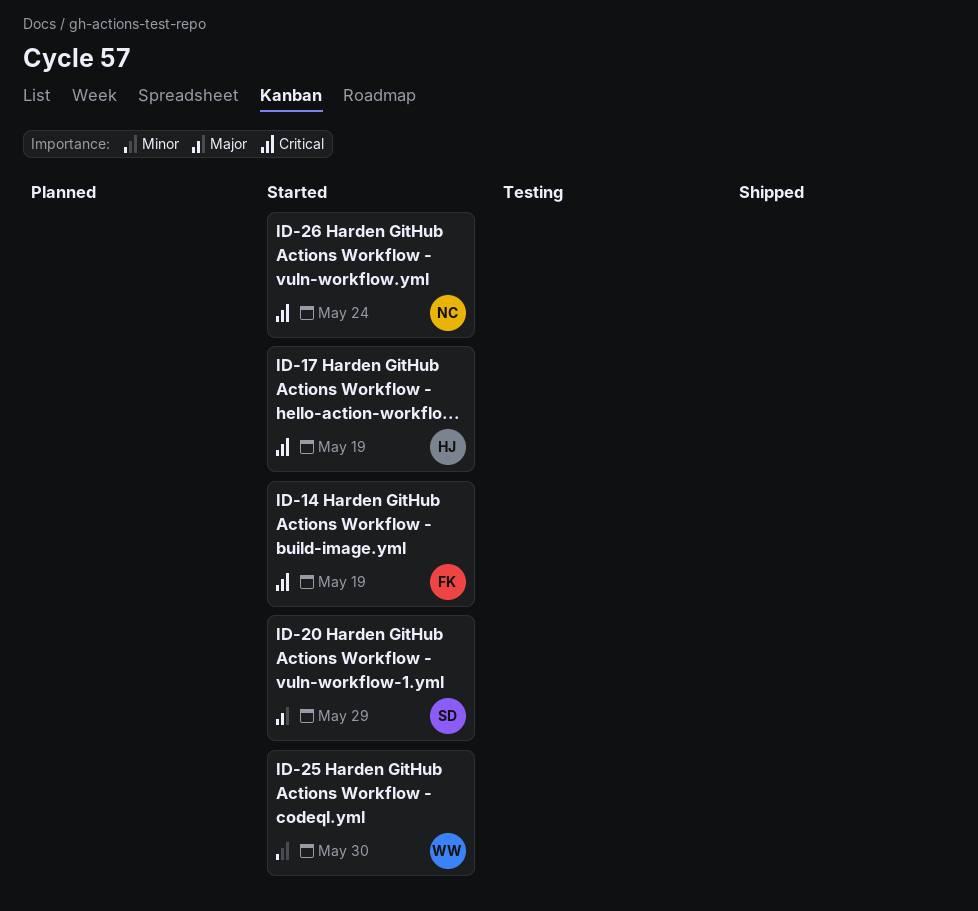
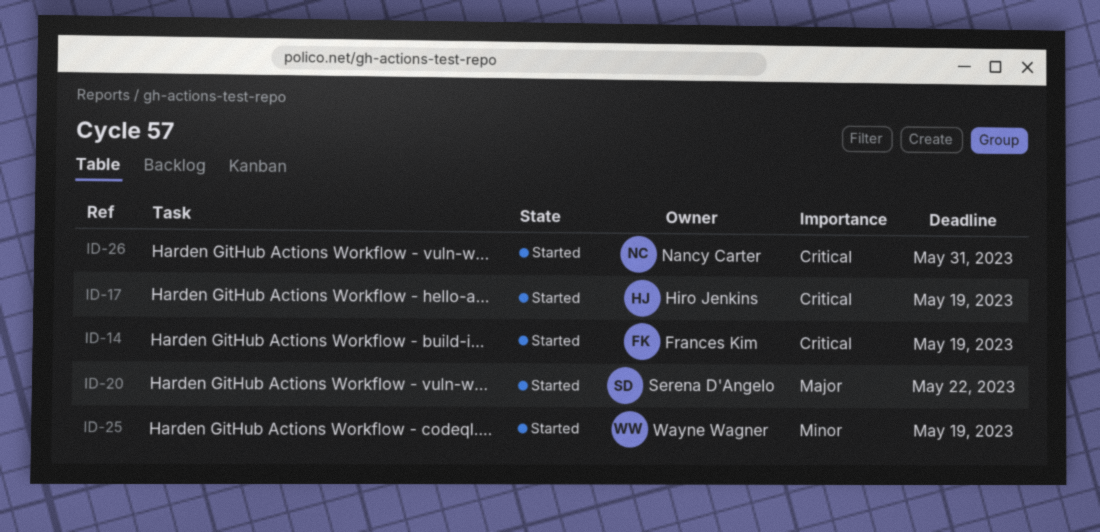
ID-20, due: May 29 -> May 22
ID-25, due: May 30 -> May 19
ID-26, due: May 24 -> May 31

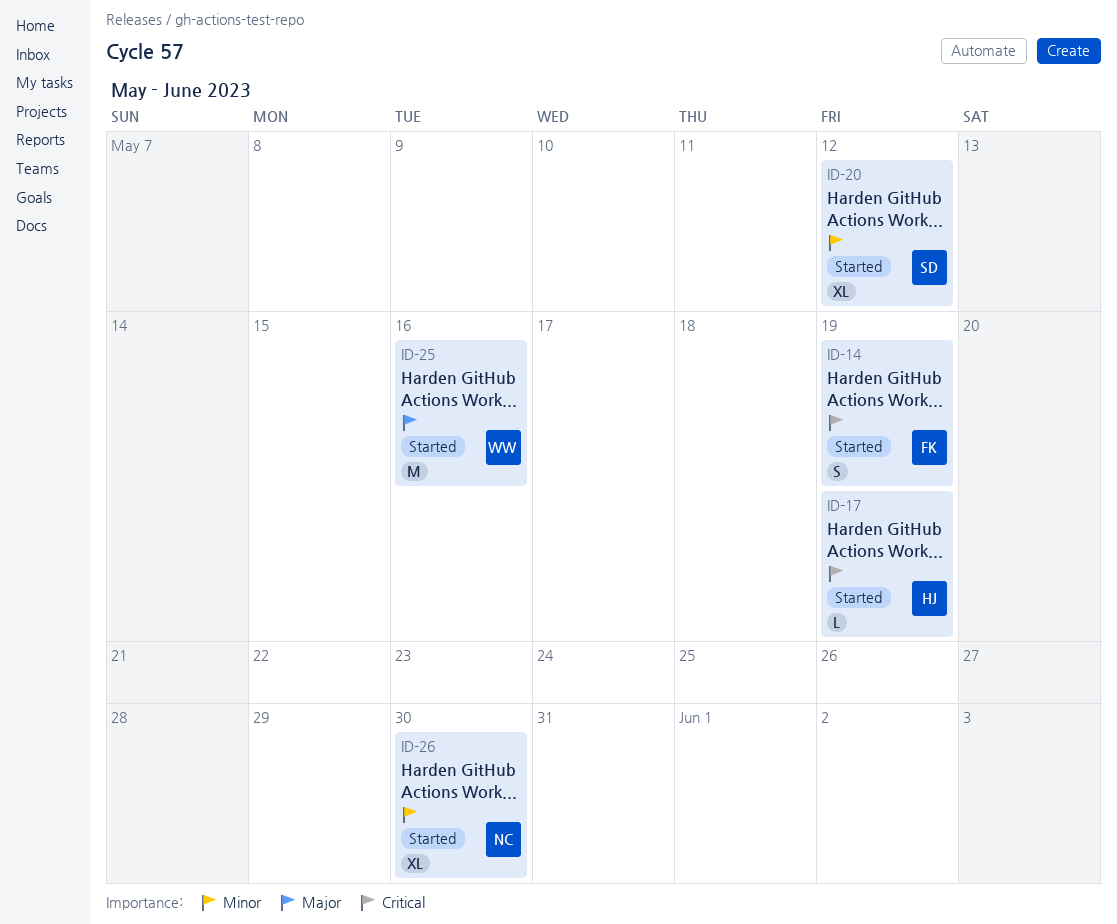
ID-20, priority: Major -> Minor
ID-20, due: May 22 -> May 12
ID-25, priority: Minor -> Major
ID-25, due: May 19 -> May 16
ID-26, priority: Critical -> Minor
ID-26, due: May 31 -> May 30

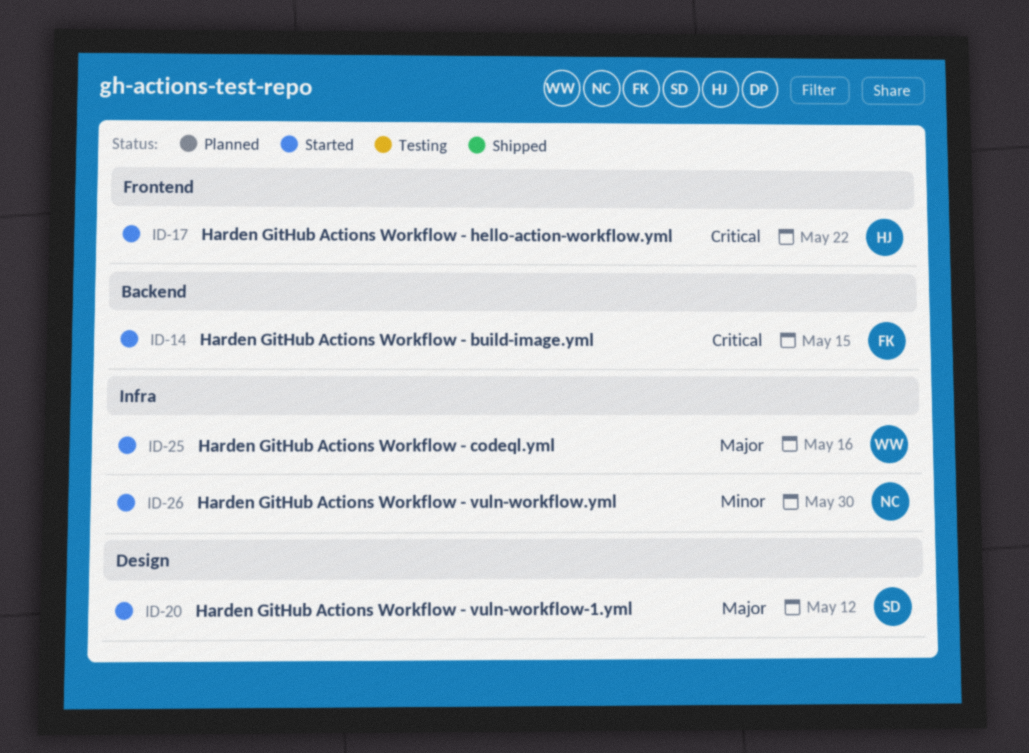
ID-14, due: May 19 -> May 15
ID-17, due: May 19 -> May 22
ID-20, priority: Minor -> Major

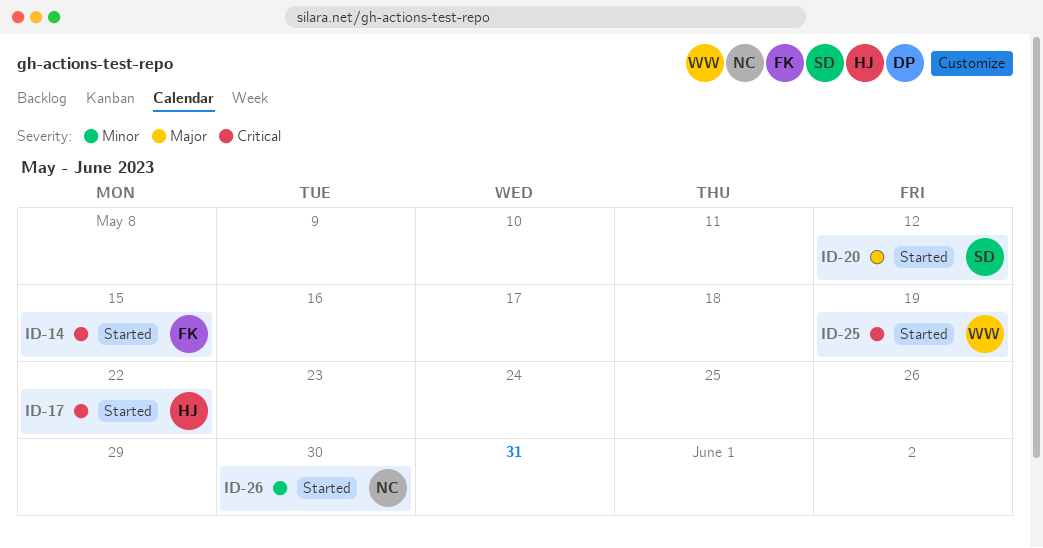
ID-25, priority: Major -> Critical
ID-25, due: May 16 -> May 19

